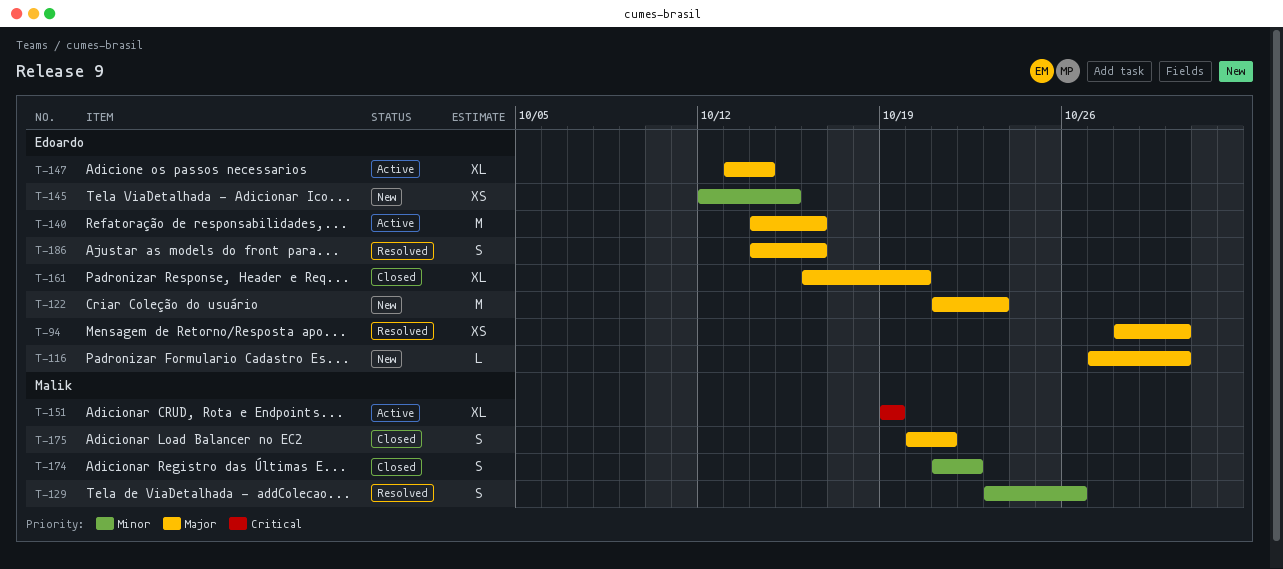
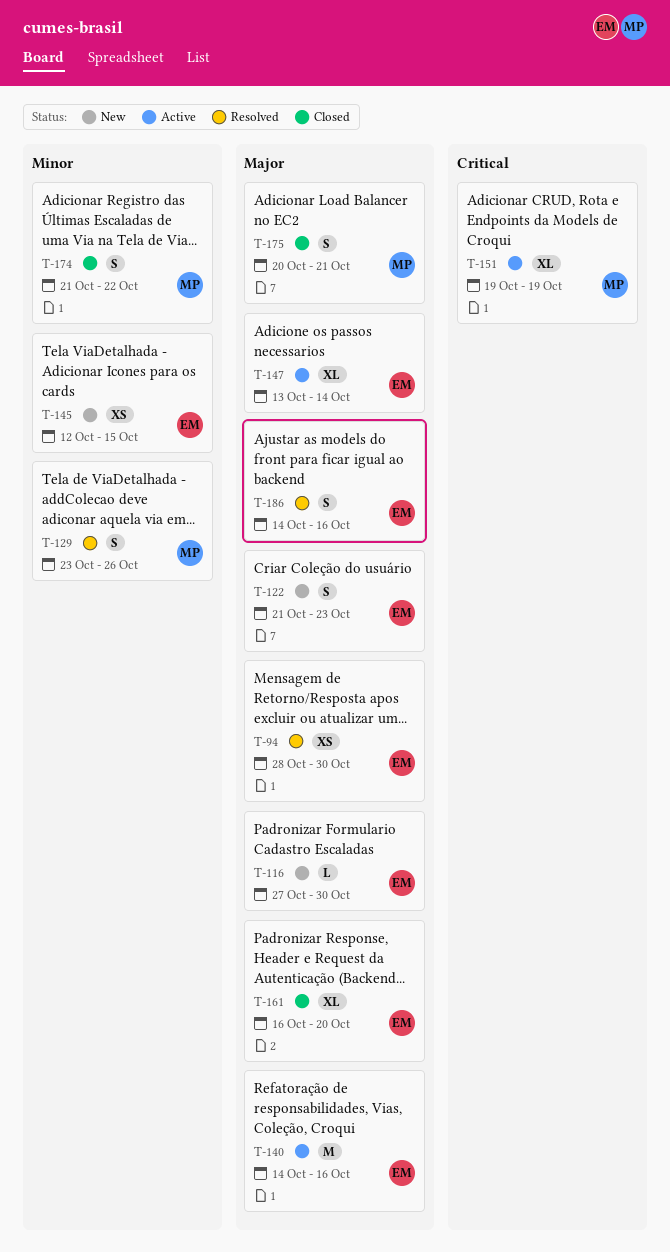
T-122, estimate: M -> S

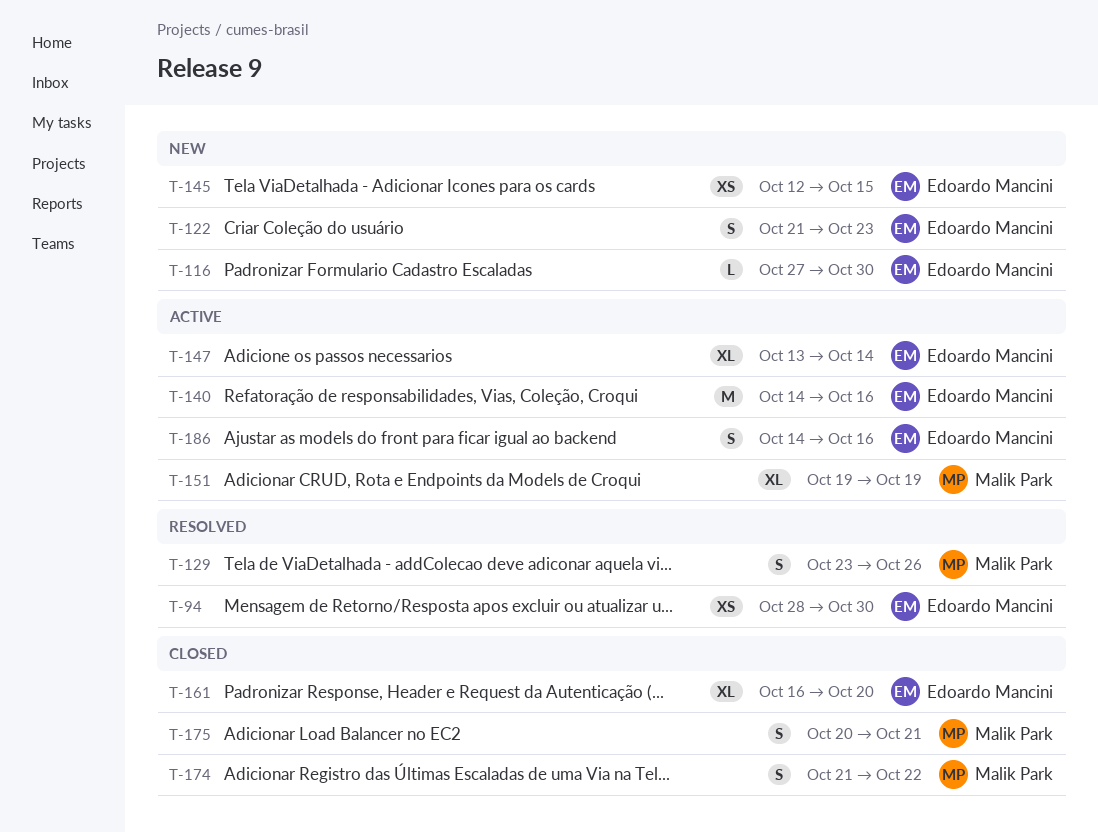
T-186, status: Resolved -> Active

